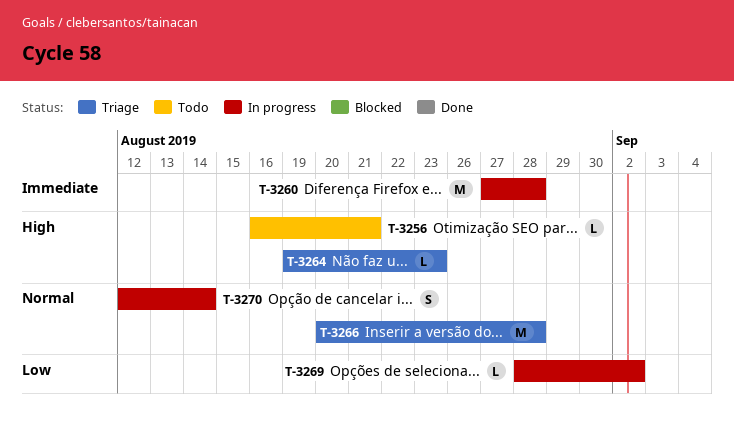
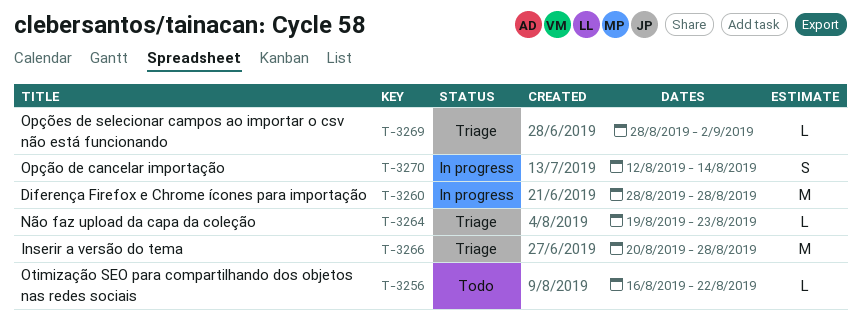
T-3256, due: Aug 21 -> Aug 22
T-3260, start: Aug 27 -> Aug 28
T-3269, status: In progress -> Triage

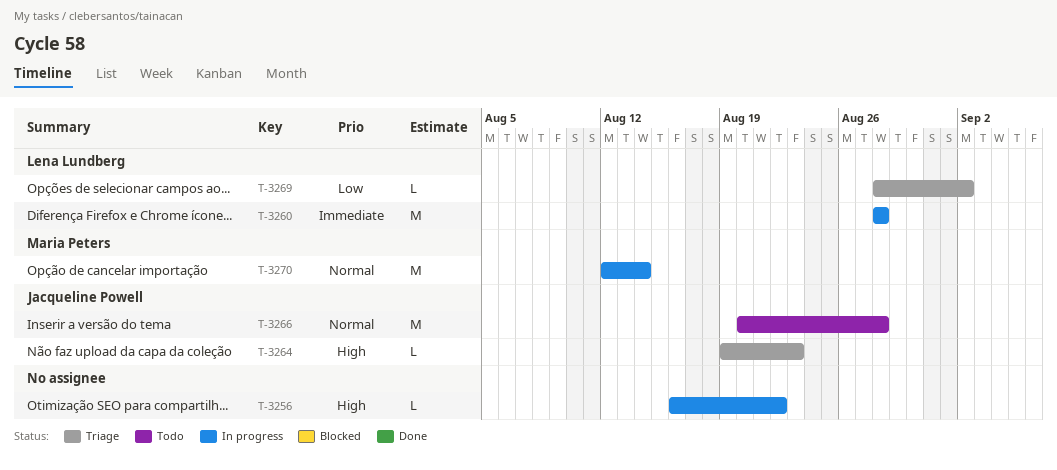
T-3256, status: Todo -> In progress
T-3266, status: Triage -> Todo
T-3270, estimate: S -> M

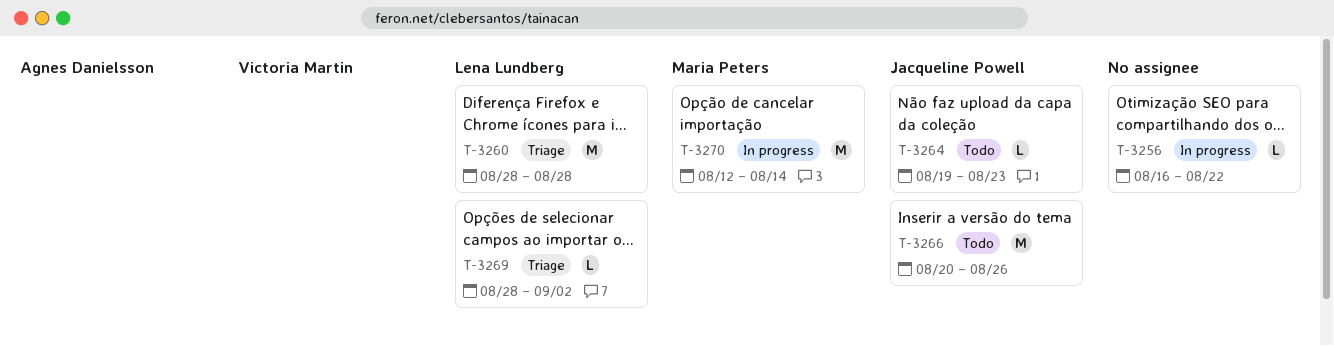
T-3260, status: In progress -> Triage
T-3264, status: Triage -> Todo
T-3266, due: Aug 28 -> Aug 26

